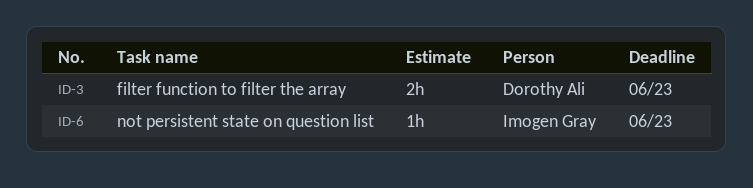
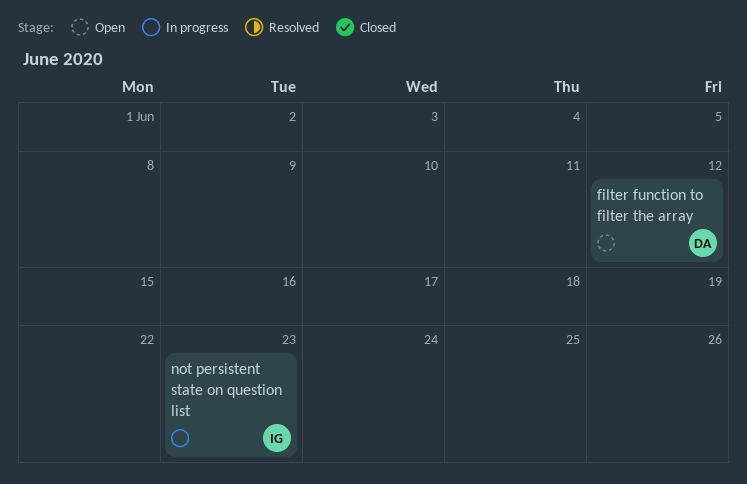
filter function to filter the array, due: Jun 23 -> Jun 12

